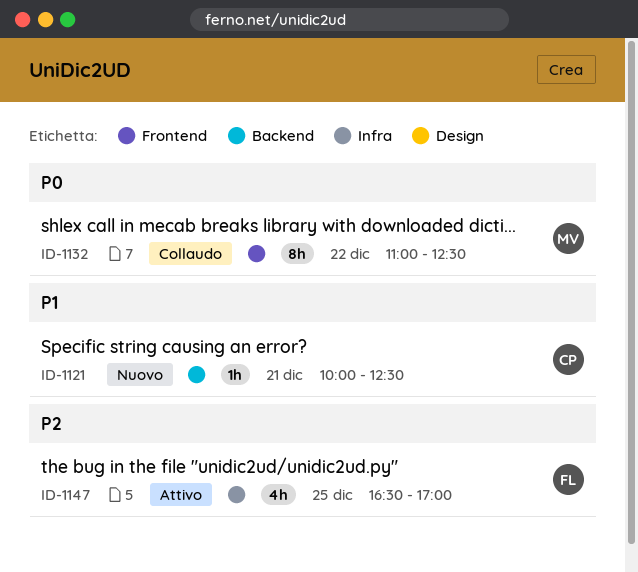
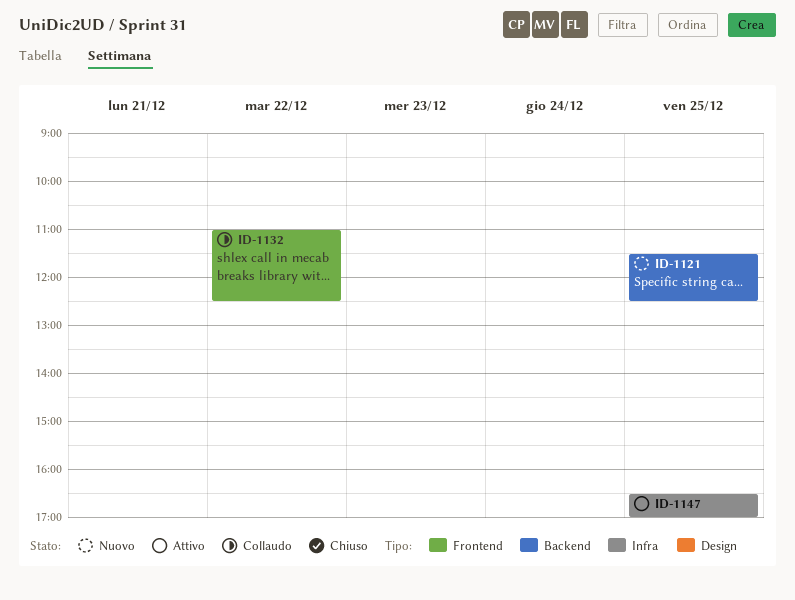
ID-1121, day: Dec 21 -> Dec 25
ID-1121, begins: 10:00 -> 11:30

